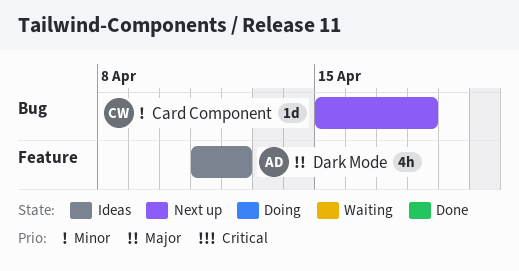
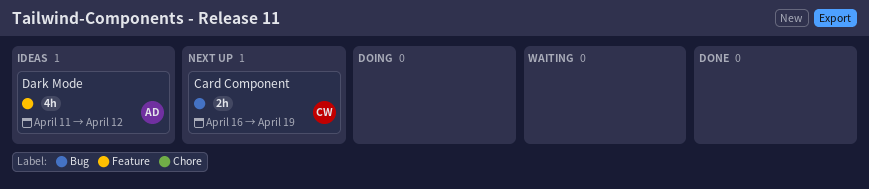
Card Component, estimate: 1d -> 2h
Card Component, start: Apr 15 -> Apr 16
Card Component, due: Apr 18 -> Apr 19

